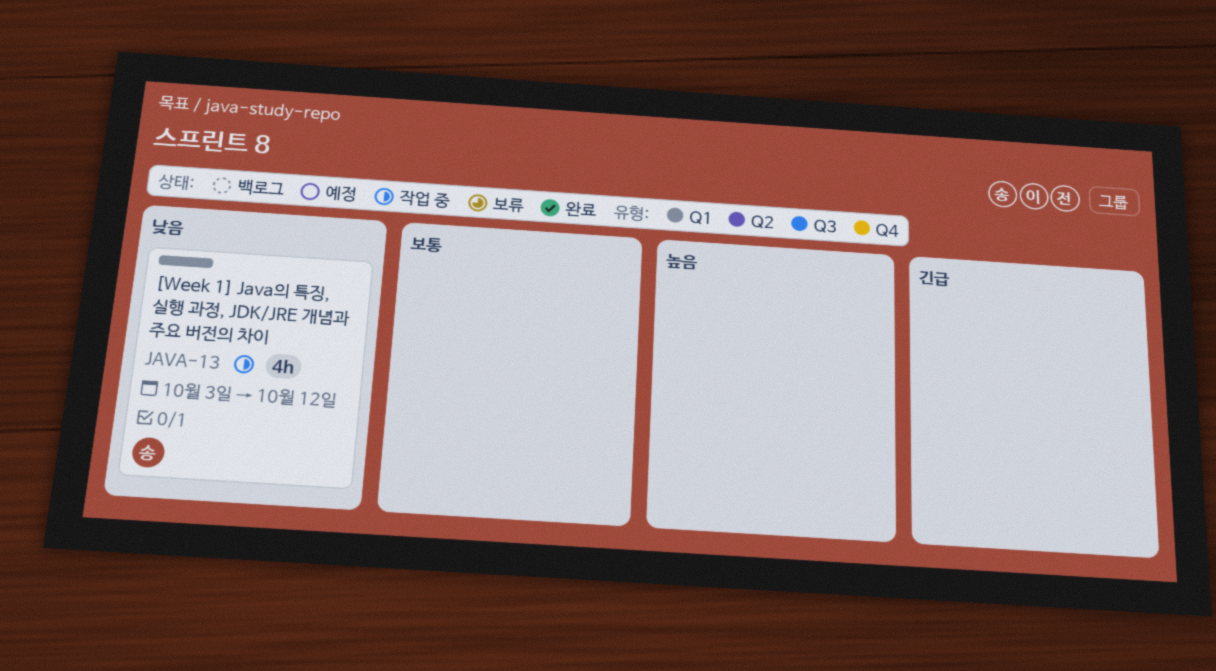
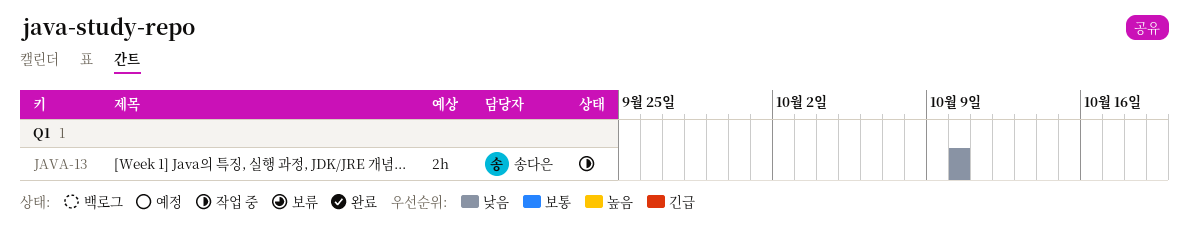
JAVA-13, estimate: 4h -> 2h
JAVA-13, start: Oct 3 -> Oct 10
JAVA-13, due: Oct 12 -> Oct 10

